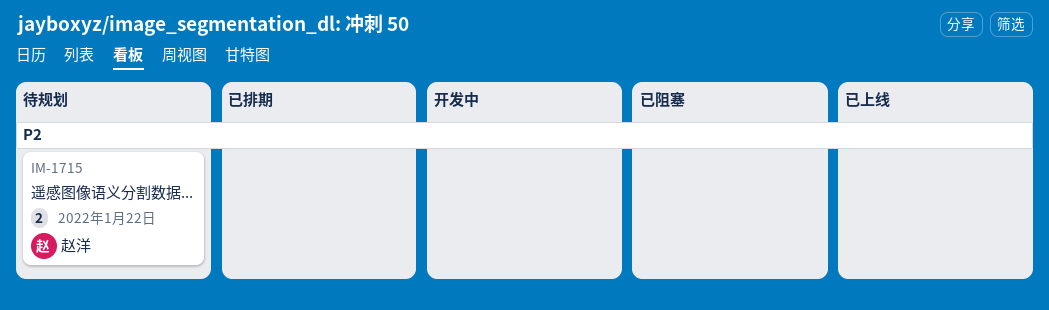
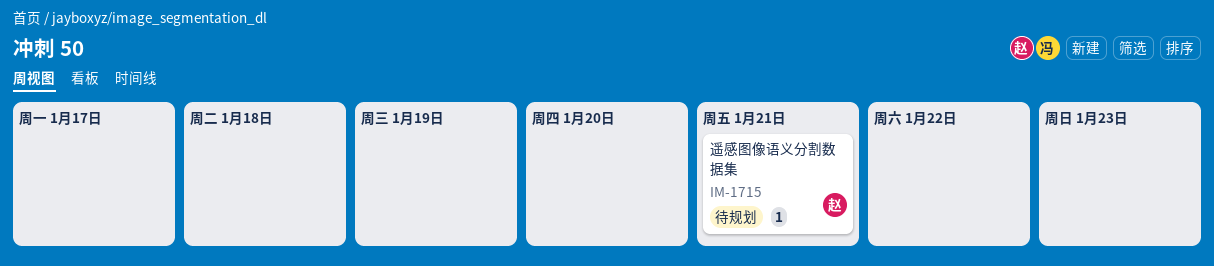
IM-1715, estimate: 2 -> 1
IM-1715, due: Jan 22 -> Jan 21

